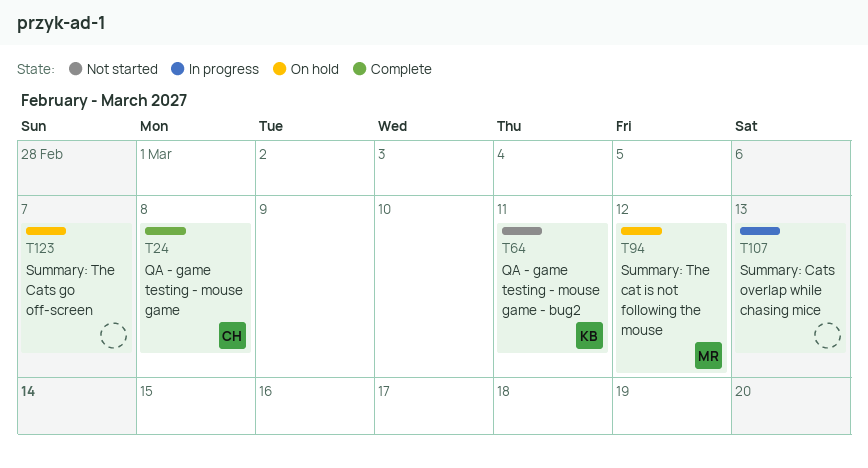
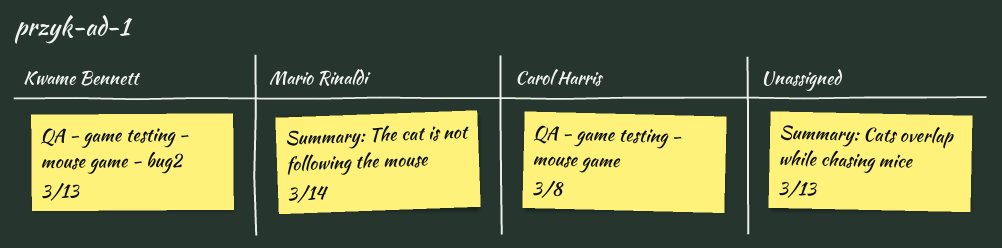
QA - game testing - mouse game - bug2, due: Mar 11 -> Mar 13
Summary: The cat is not following the mouse, due: Mar 12 -> Mar 14
Summary: The Cats go off-screen: present -> none

